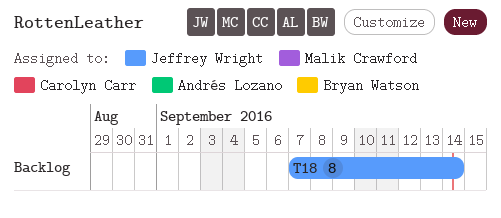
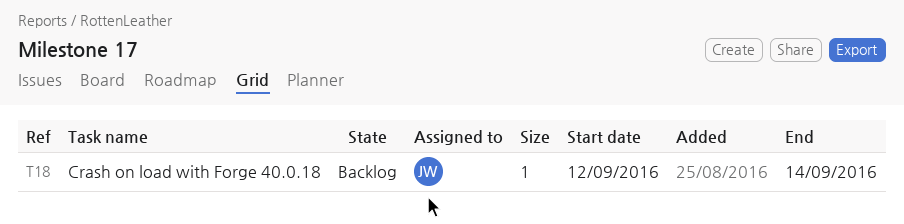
T18, estimate: 8 -> 1
T18, start: Sep 7 -> Sep 12

